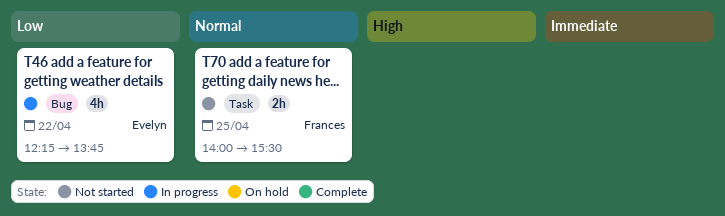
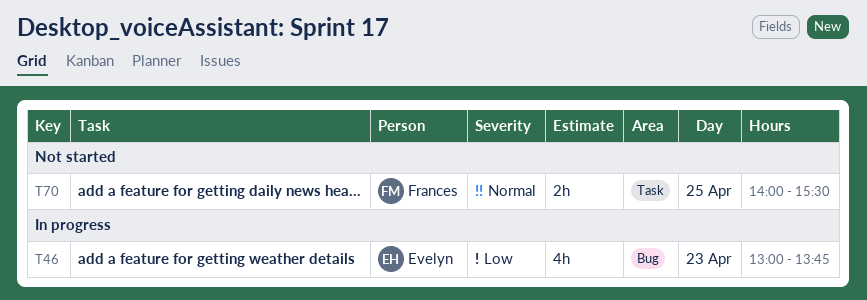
T46, day: Apr 22 -> Apr 23
T46, begins: 12:15 -> 13:00

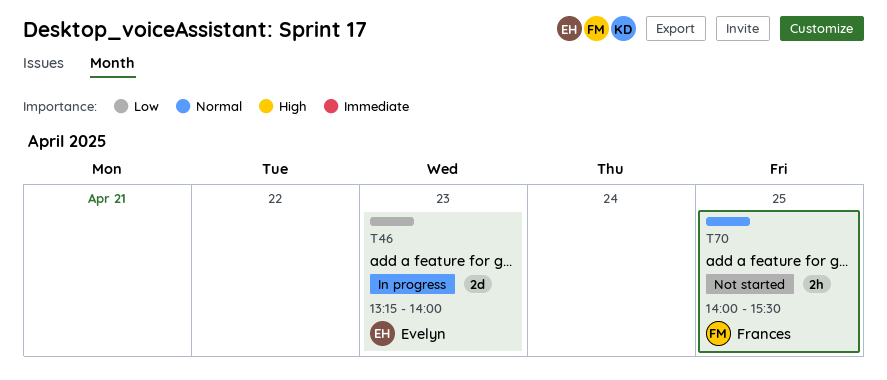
T46, estimate: 4h -> 2d
T46, begins: 13:00 -> 13:15
T46, ends: 13:45 -> 14:00

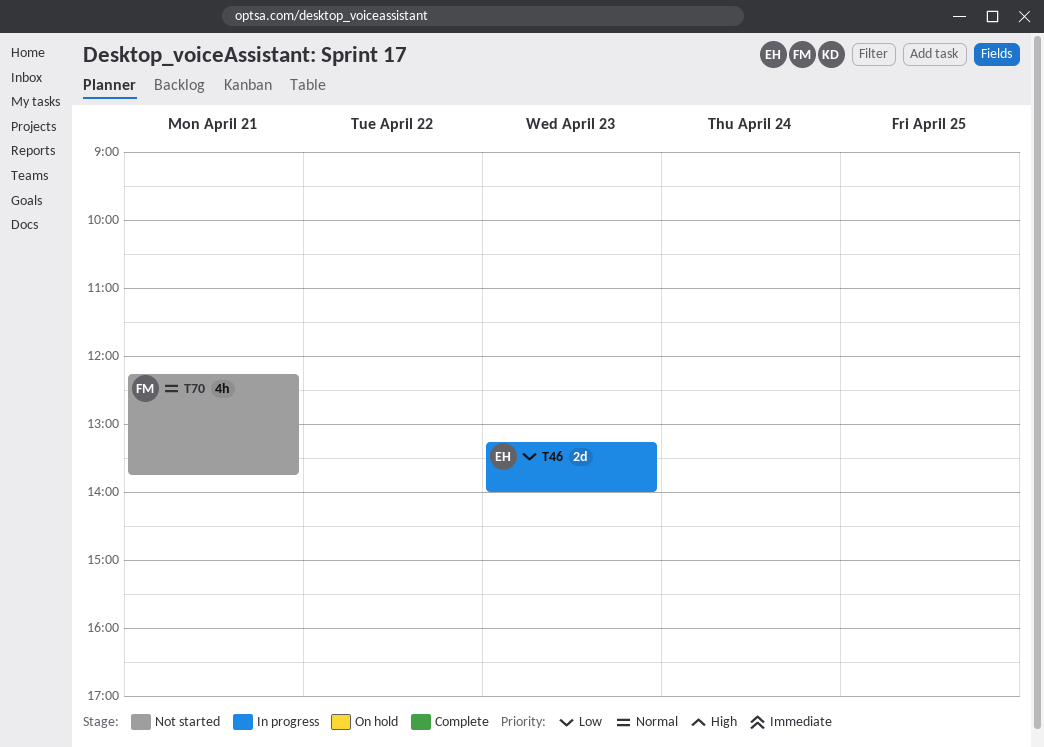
T70, estimate: 2h -> 4h
T70, day: Apr 25 -> Apr 21
T70, begins: 14:00 -> 12:15
T70, ends: 15:30 -> 13:45

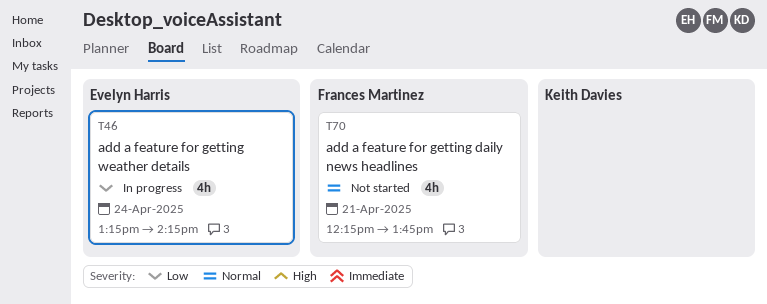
T46, estimate: 2d -> 4h
T46, day: Apr 23 -> Apr 24
T46, ends: 14:00 -> 14:15

